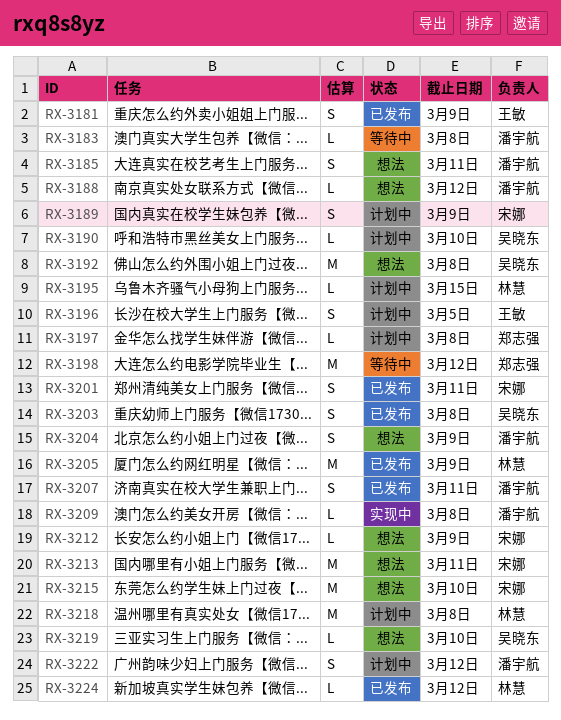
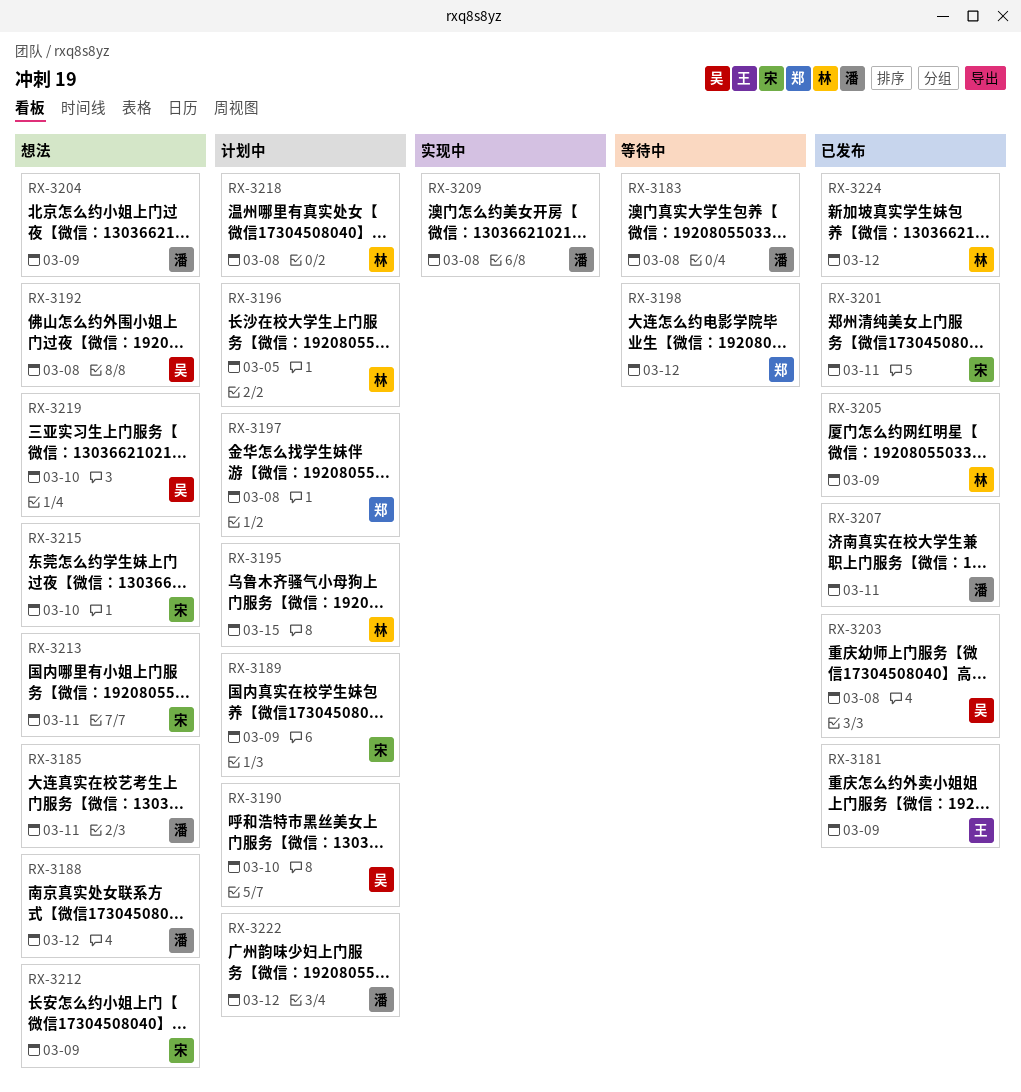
RX-3196, owner: 王敏 -> 林慧

